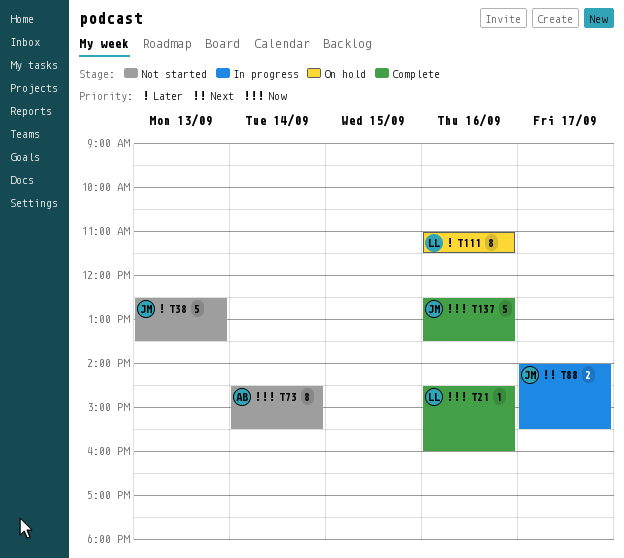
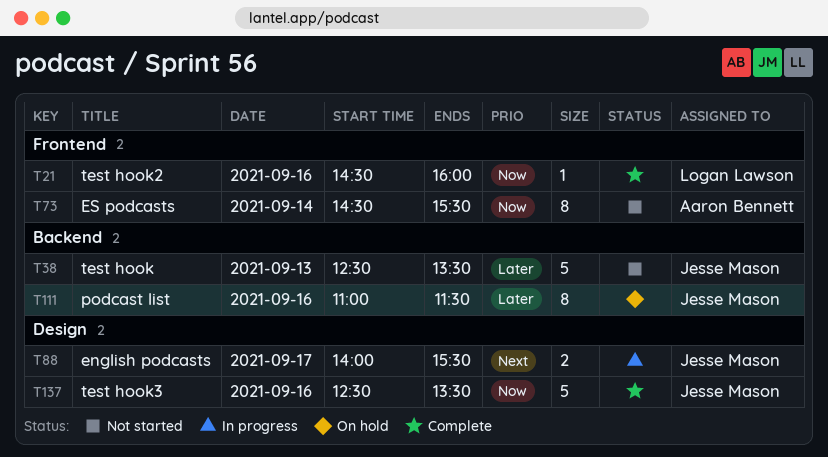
T111, owner: Logan Lawson -> Jesse Mason

